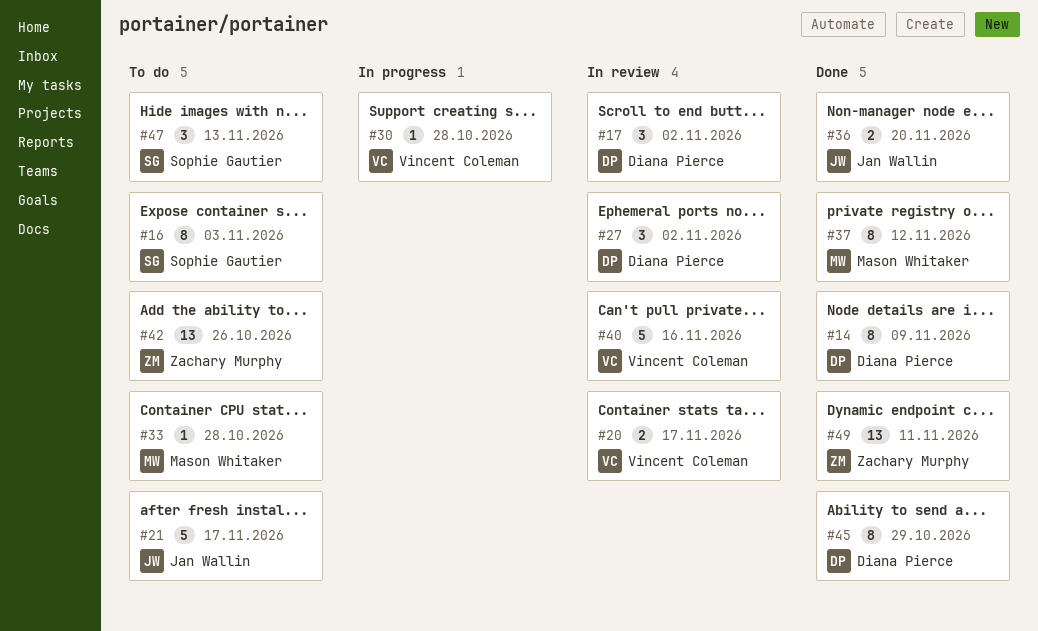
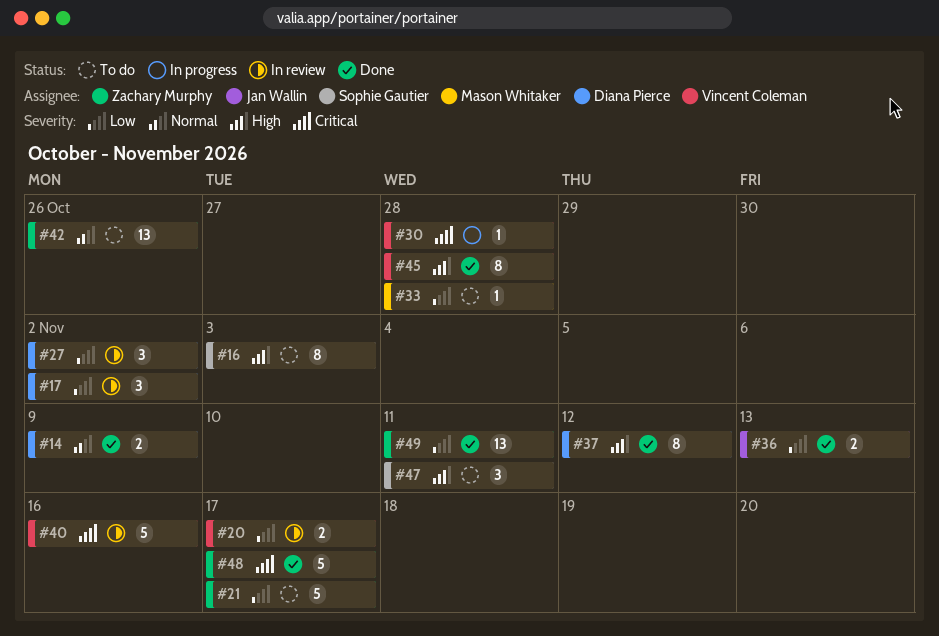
#14, estimate: 8 -> 2
#21, owner: Jan Wallin -> Zachary Murphy
#36, due: Nov 20 -> Nov 13
#37, owner: Mason Whitaker -> Diana Pierce
#45, owner: Diana Pierce -> Vincent Coleman
#45, due: Oct 29 -> Oct 28
#47, due: Nov 13 -> Nov 11
#48: none -> present

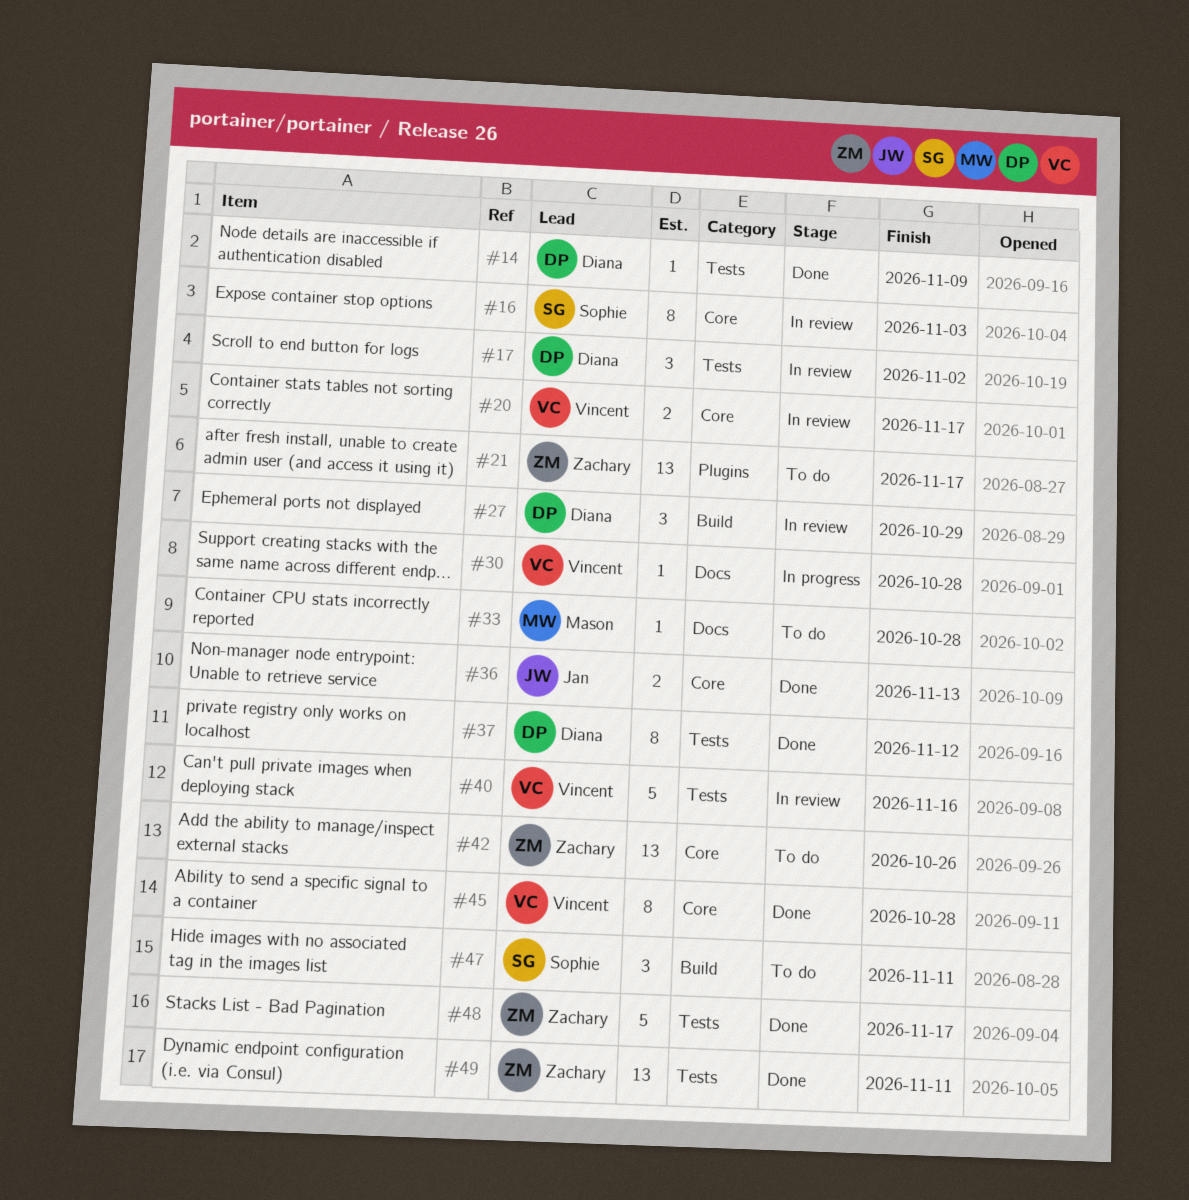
#14, estimate: 2 -> 1
#16, status: To do -> In review
#21, estimate: 5 -> 13
#27, due: Nov 2 -> Oct 29

